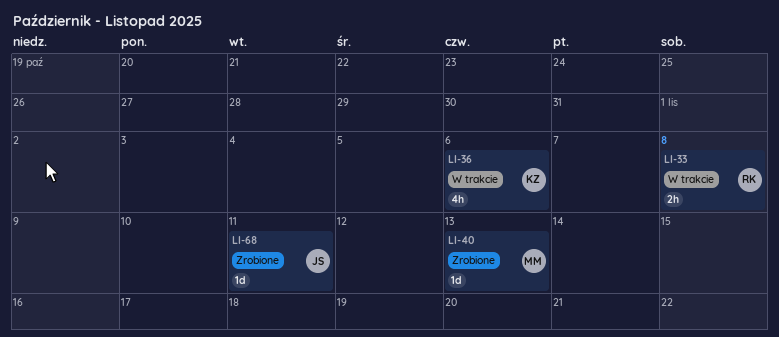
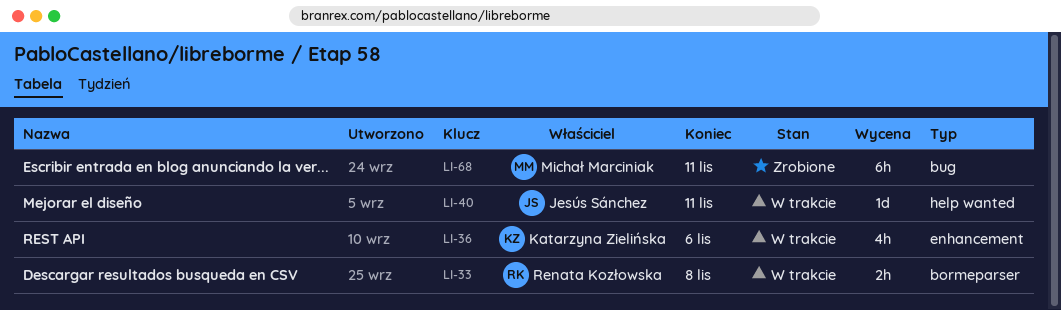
LI-40, status: Zrobione -> W trakcie
LI-40, owner: Michał Marciniak -> Jesús Sánchez
LI-40, due: Nov 13 -> Nov 11
LI-68, owner: Jesús Sánchez -> Michał Marciniak
LI-68, estimate: 1d -> 6h

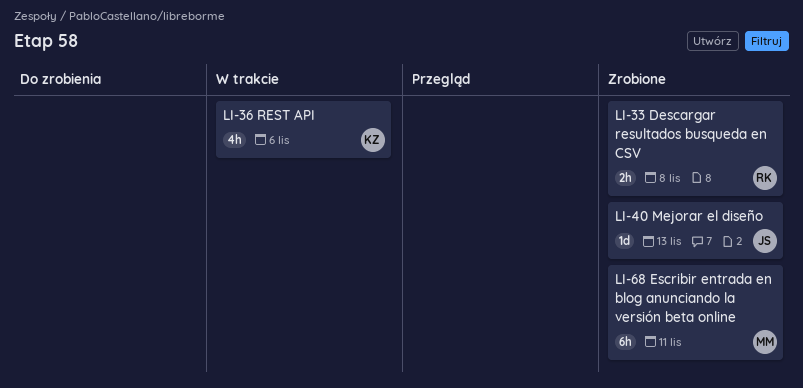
LI-33, status: W trakcie -> Zrobione
LI-40, status: W trakcie -> Zrobione
LI-40, due: Nov 11 -> Nov 13

